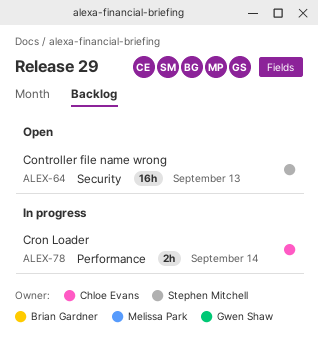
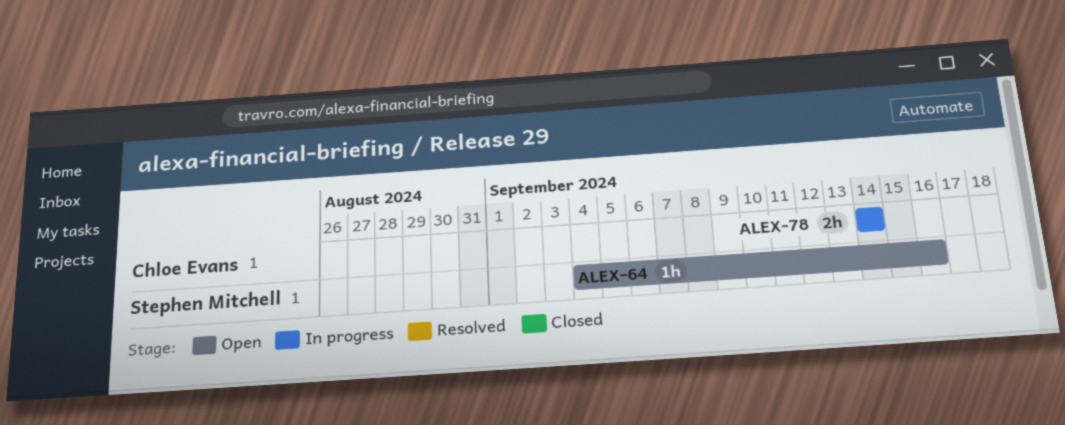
ALEX-64, estimate: 16h -> 1h
ALEX-64, due: Sep 13 -> Sep 16

